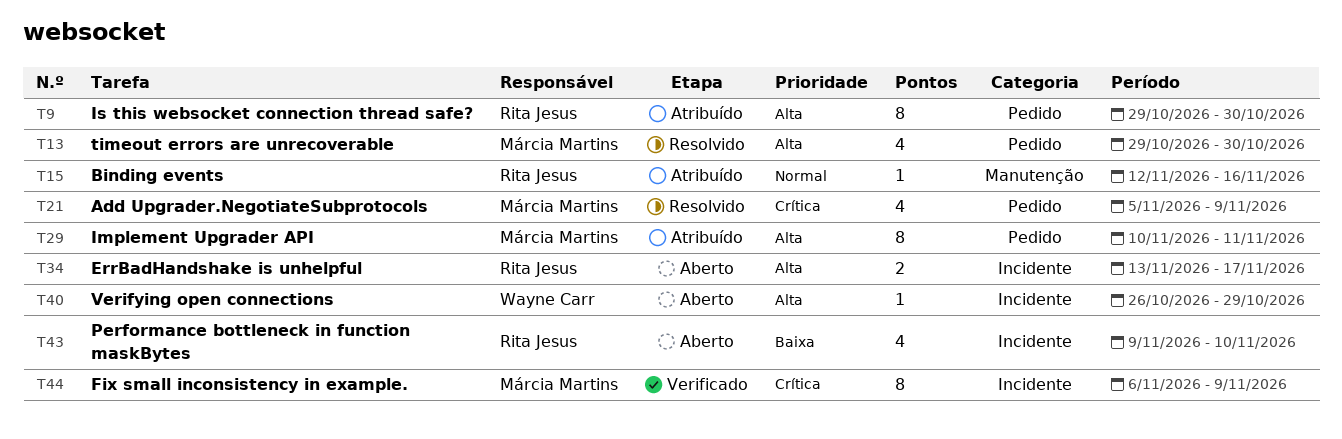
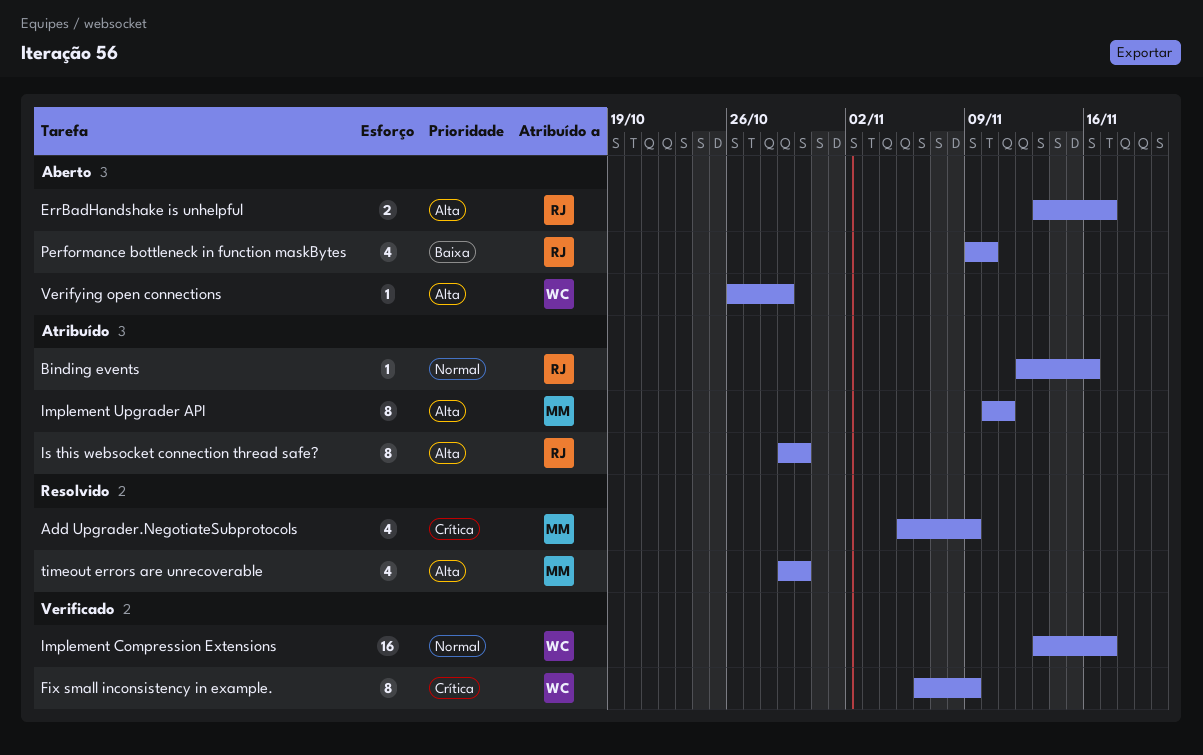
Fix small inconsistency in example., owner: Márcia Martins -> Wayne Carr
Implement Compression Extensions: none -> present

